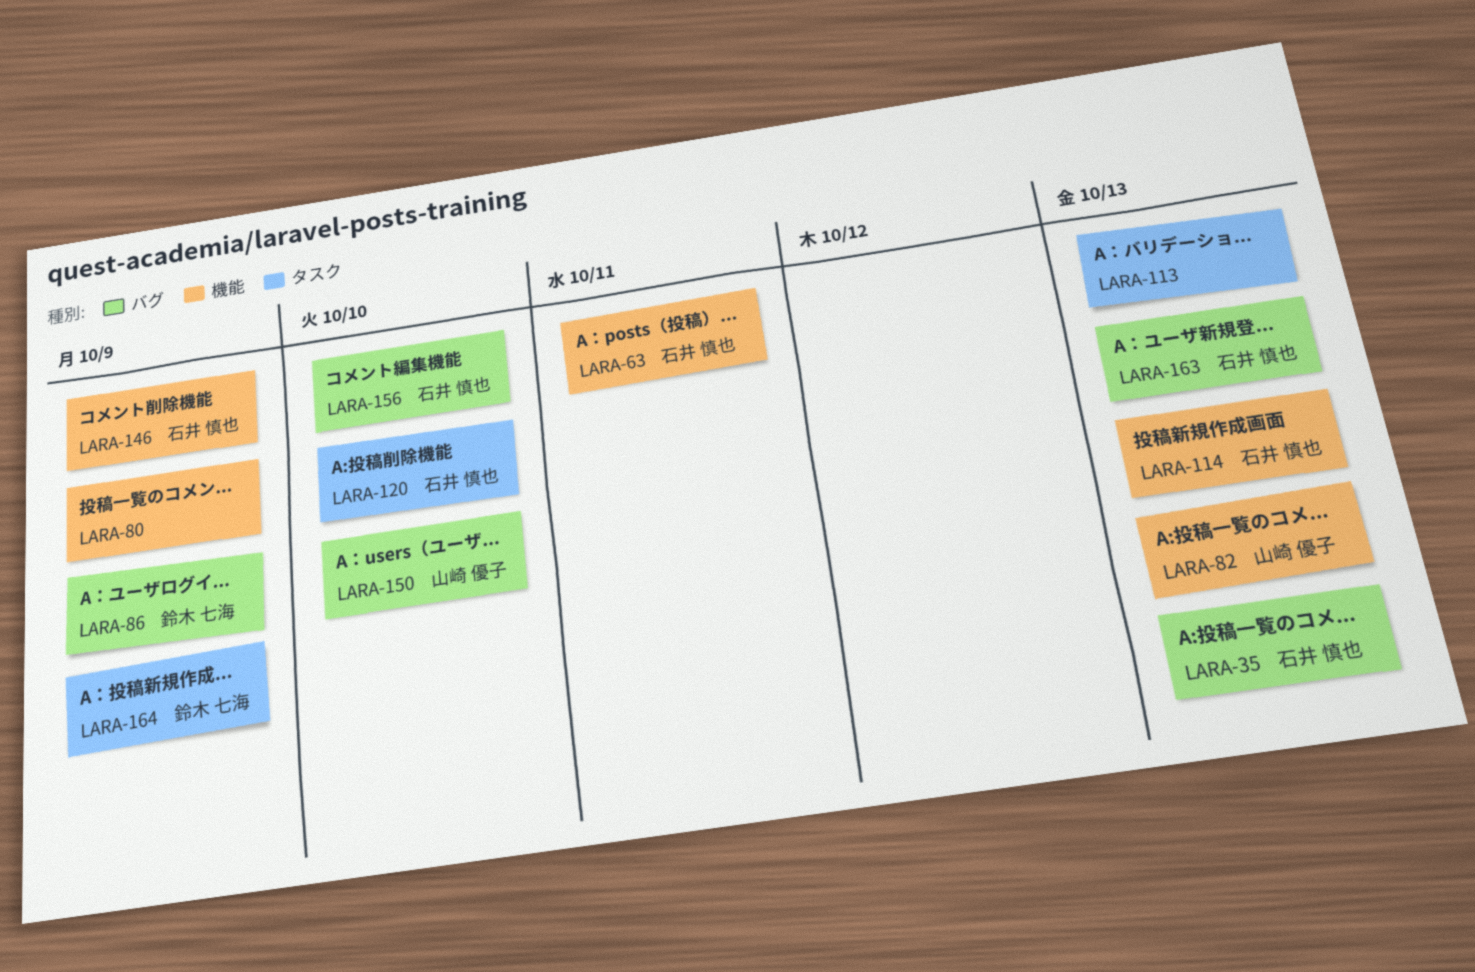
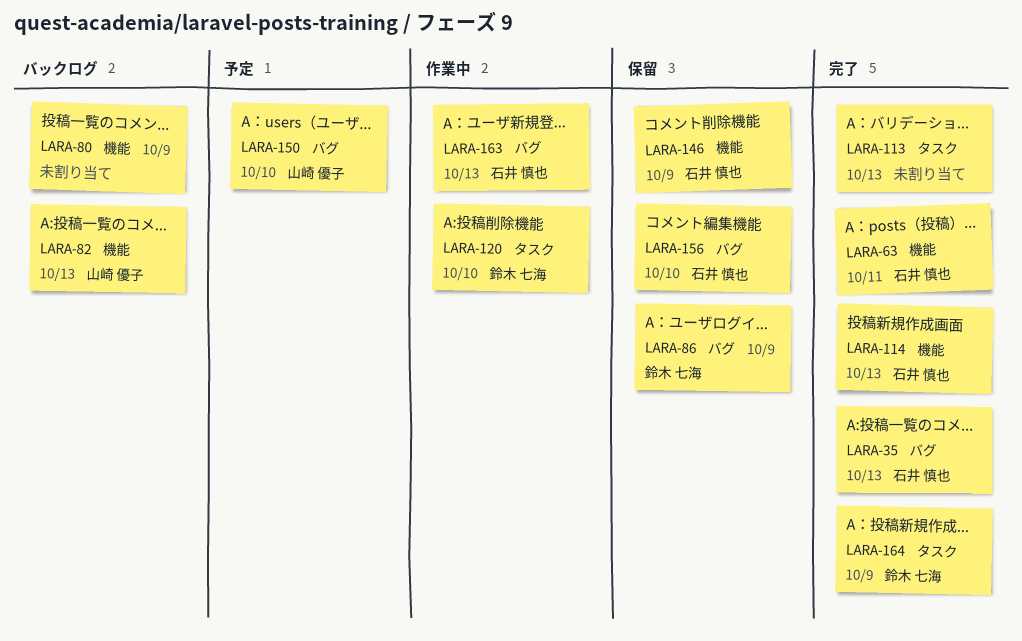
LARA-120, owner: 石井 慎也 -> 鈴木 七海

